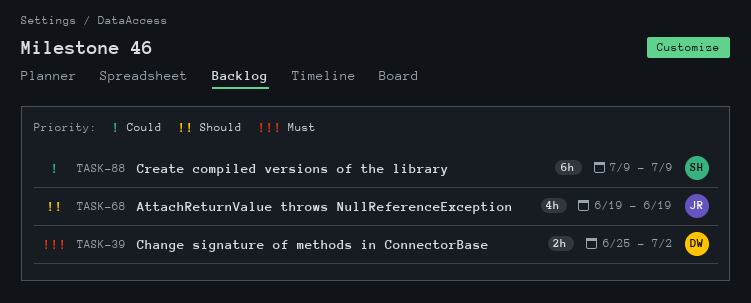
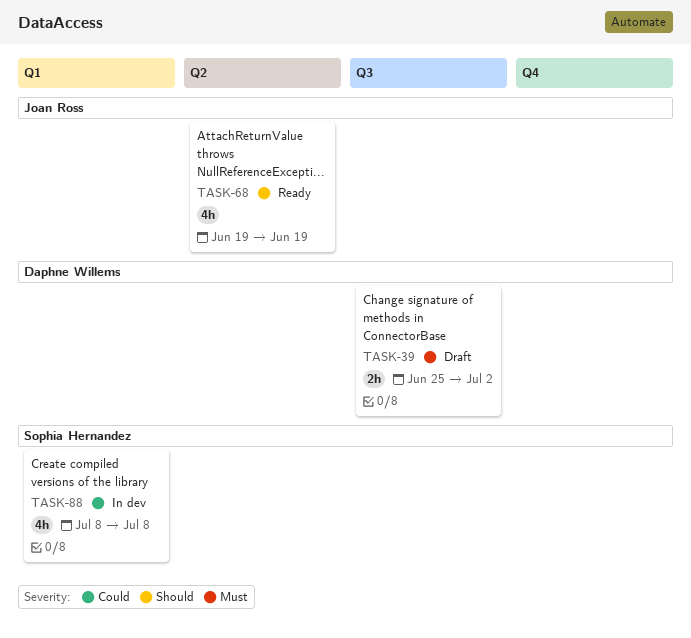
TASK-88, estimate: 6h -> 4h
TASK-88, start: Jul 9 -> Jul 8
TASK-88, due: Jul 9 -> Jul 8

